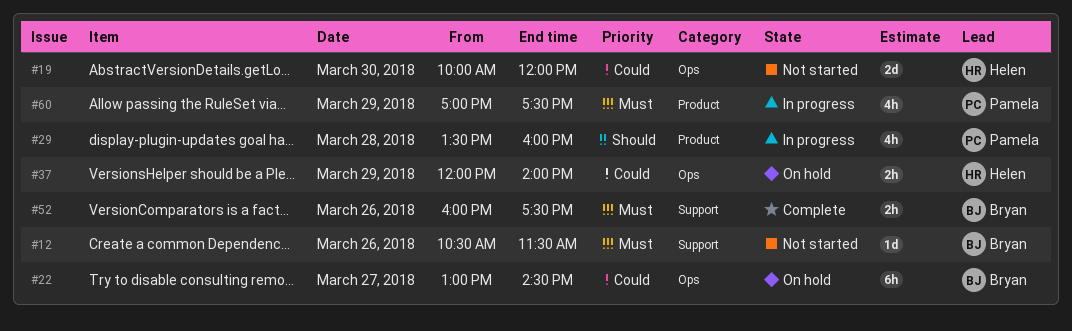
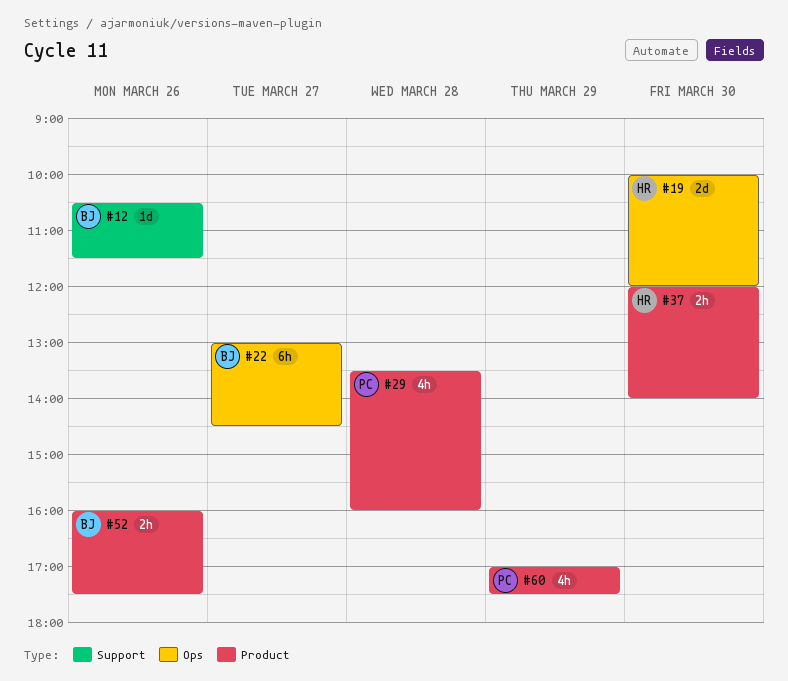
#37, label: Ops -> Product
#37, day: Mar 29 -> Mar 30
#52, label: Support -> Product

